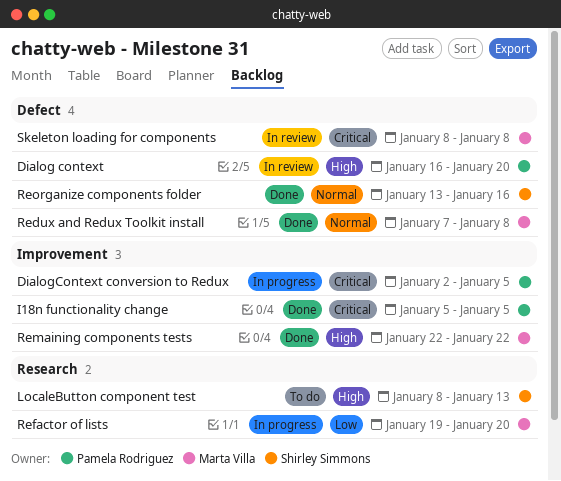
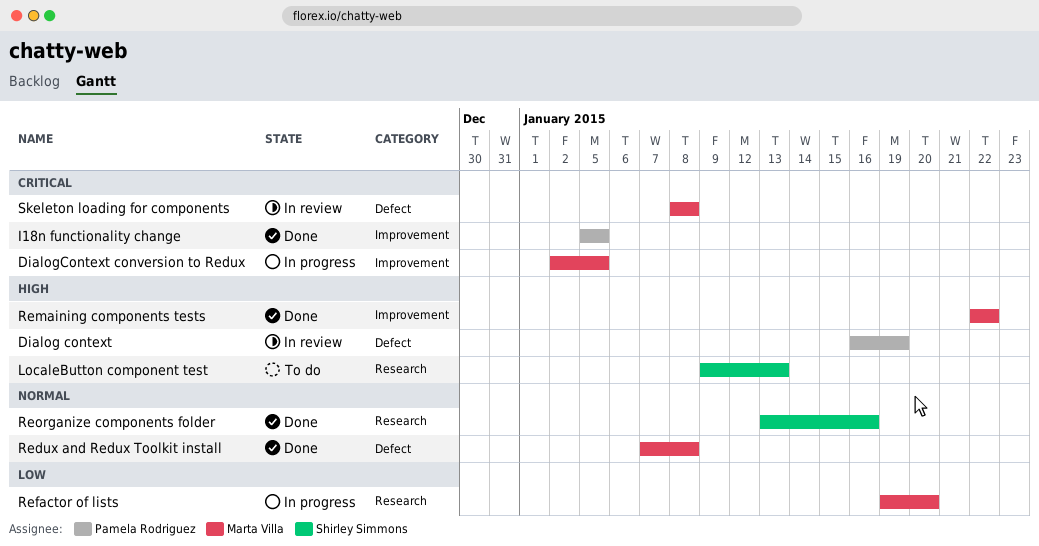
Dialog context, due: Jan 20 -> Jan 19
DialogContext conversion to Redux, owner: Pamela Rodriguez -> Marta Villa
LocaleButton component test, start: Jan 8 -> Jan 9
Reorganize components folder, label: Defect -> Research

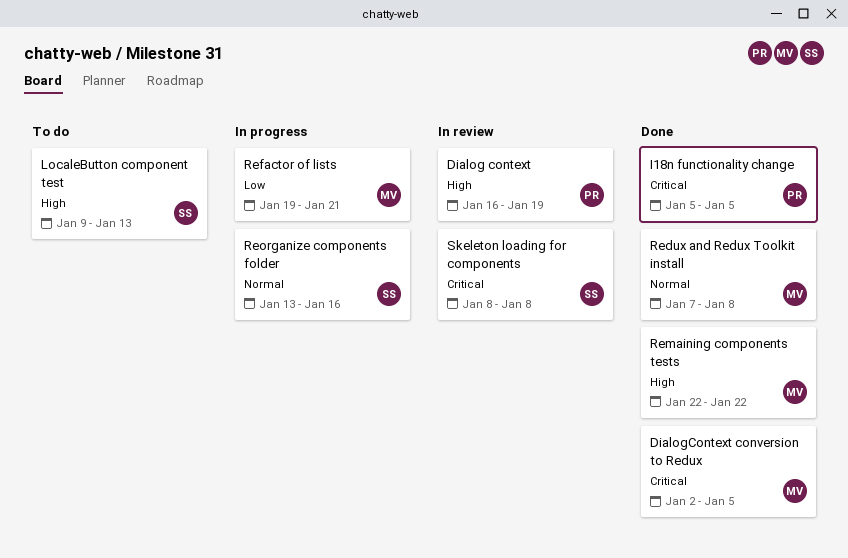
DialogContext conversion to Redux, status: In progress -> Done
Refactor of lists, due: Jan 20 -> Jan 21
Reorganize components folder, status: Done -> In progress
Skeleton loading for components, owner: Marta Villa -> Shirley Simmons

